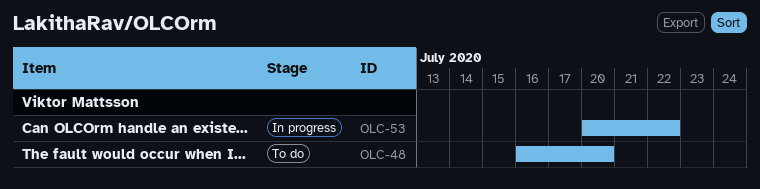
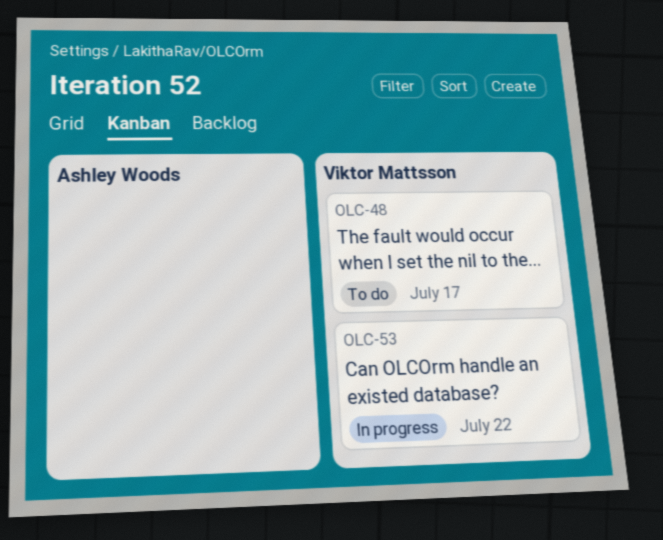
OLC-48, due: Jul 20 -> Jul 17

